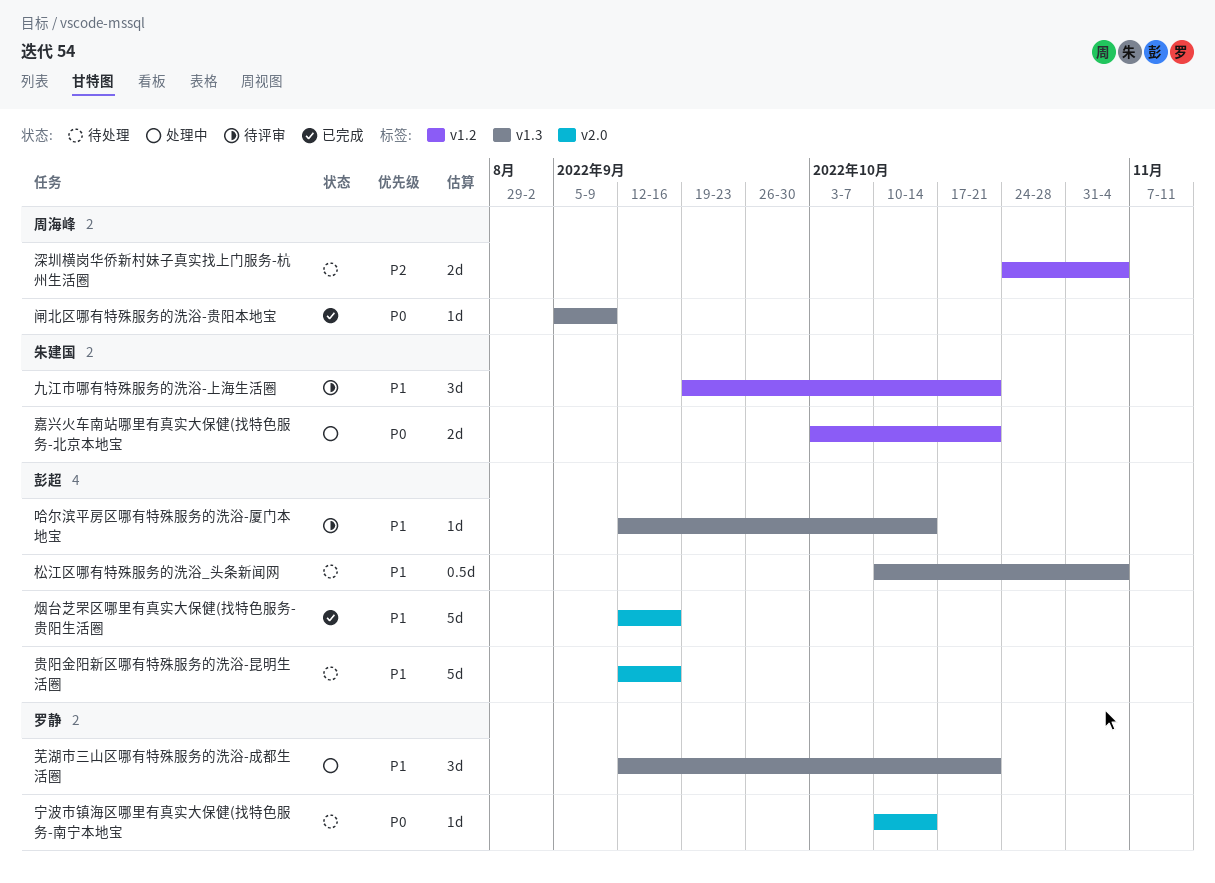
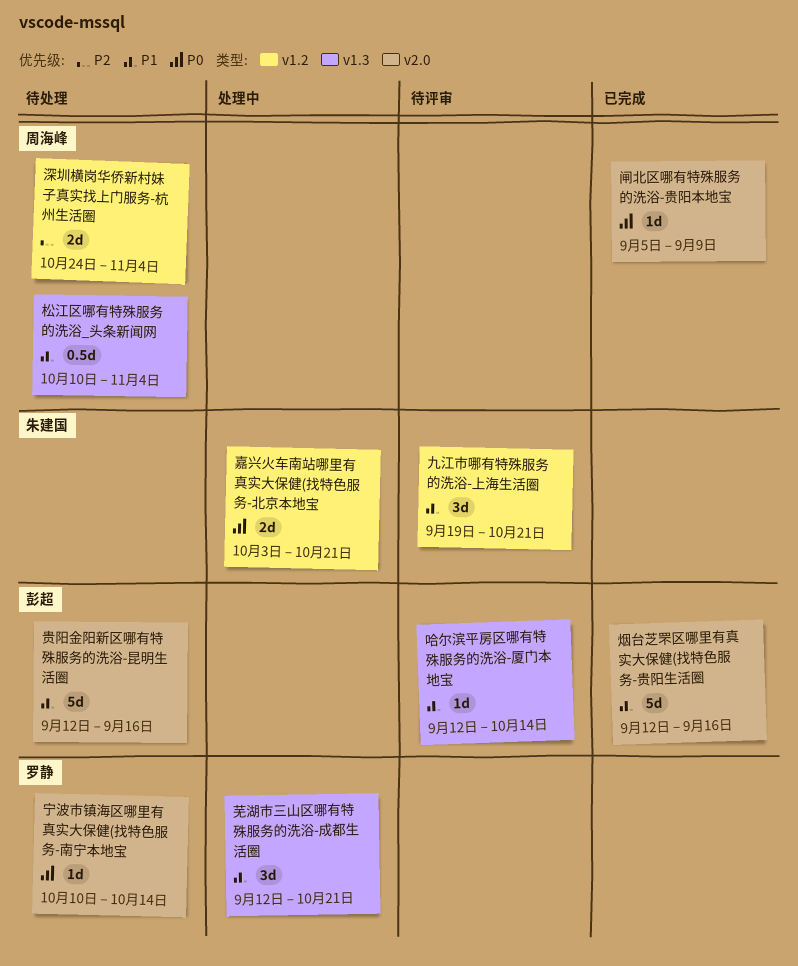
松江区哪有特殊服务的洗浴_头条新闻网, owner: 彭超 -> 周海峰
闸北区哪有特殊服务的洗浴-贵阳本地宝, label: v1.3 -> v2.0

